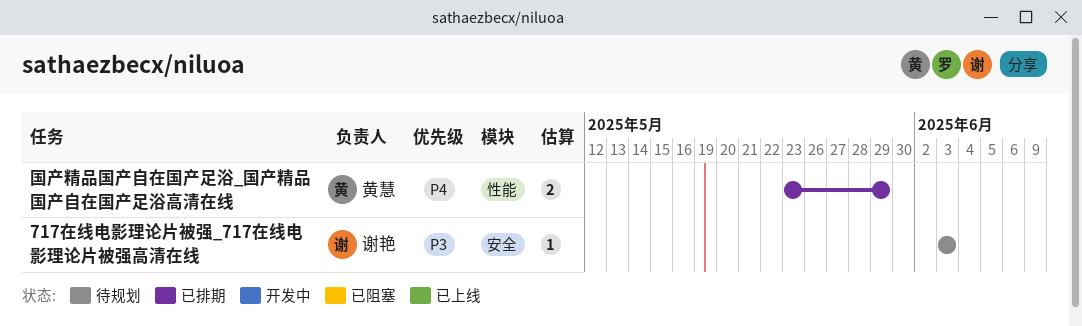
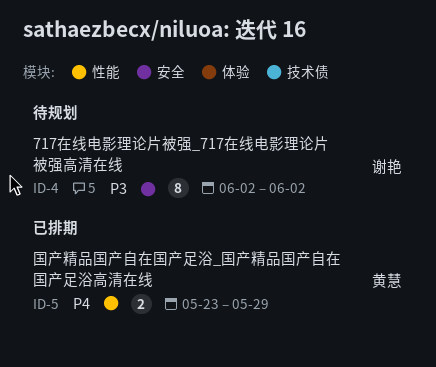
717在线电影理论片被强_717在线电影理论片被强高清在线, estimate: 1 -> 8
717在线电影理论片被强_717在线电影理论片被强高清在线, start: Jun 3 -> Jun 2
717在线电影理论片被强_717在线电影理论片被强高清在线, due: Jun 3 -> Jun 2

